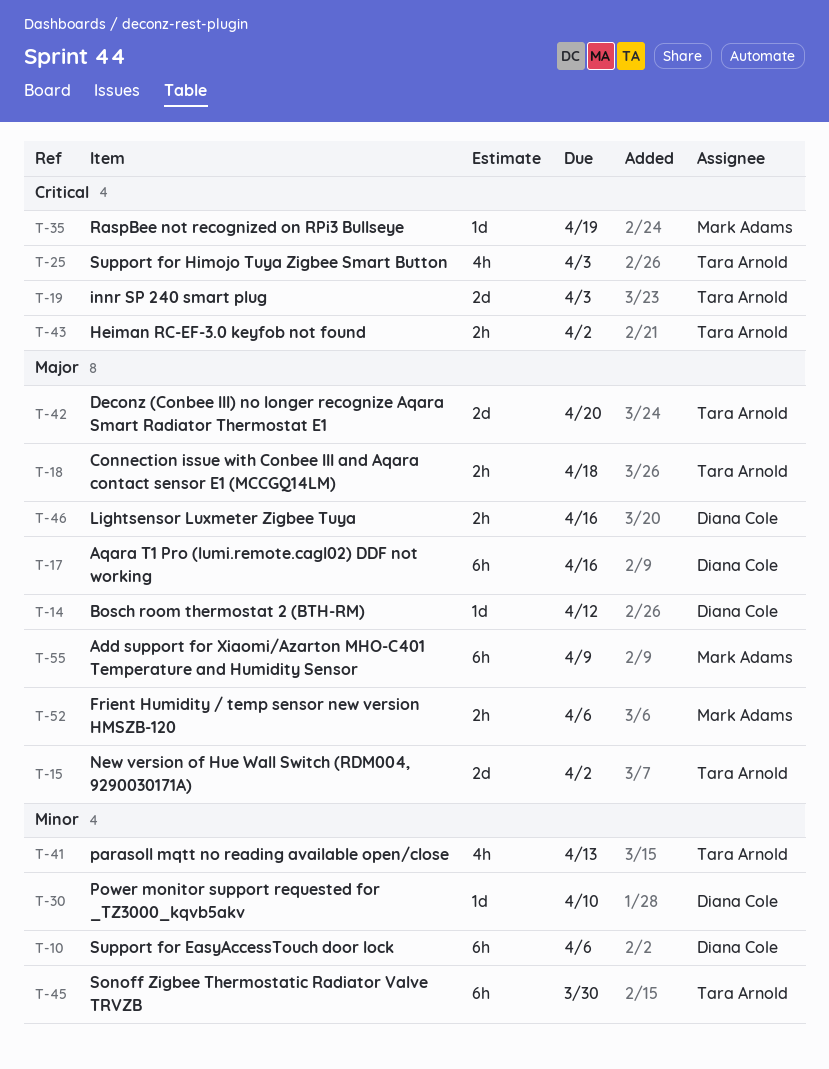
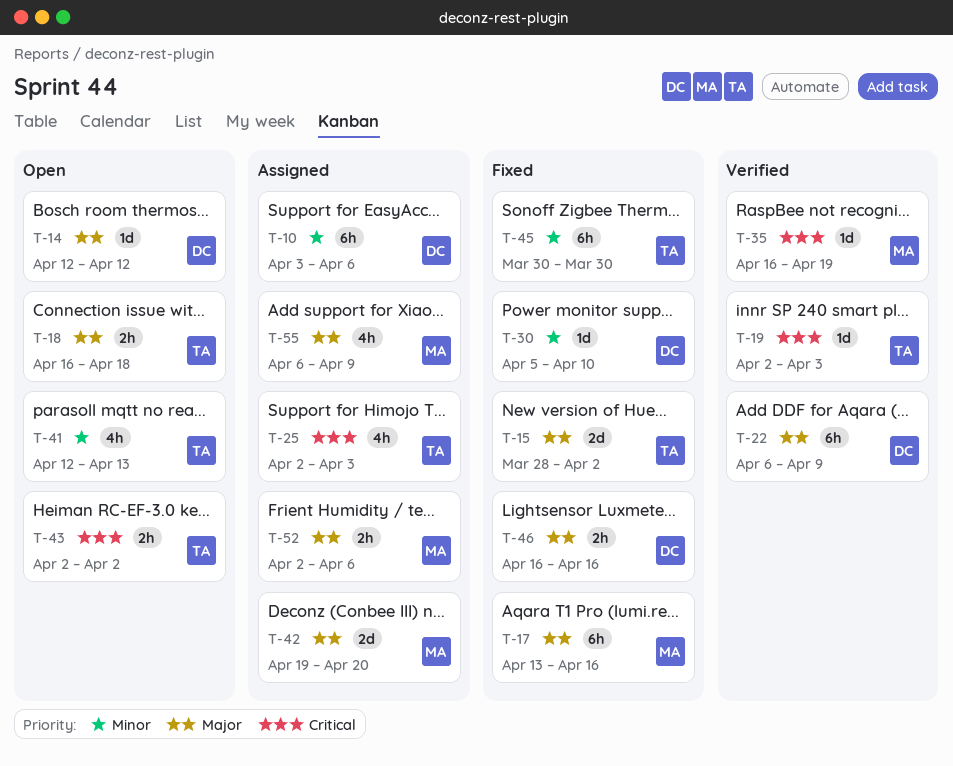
T-17, owner: Diana Cole -> Mark Adams
T-19, estimate: 2d -> 1d
T-22: none -> present
T-42, owner: Tara Arnold -> Mark Adams
T-55, estimate: 6h -> 4h

